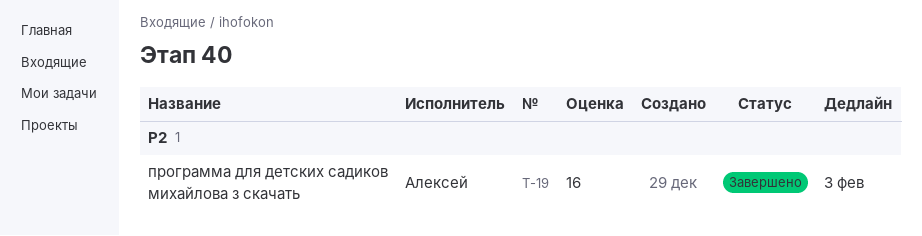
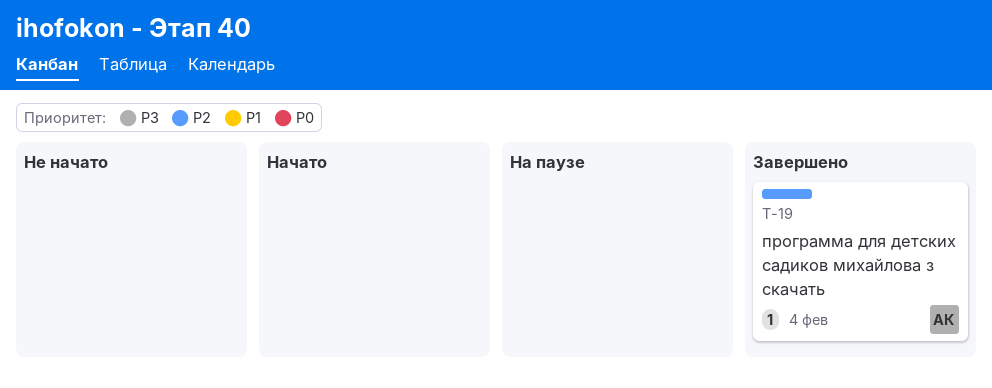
T-19, estimate: 16 -> 1
T-19, due: Feb 3 -> Feb 4

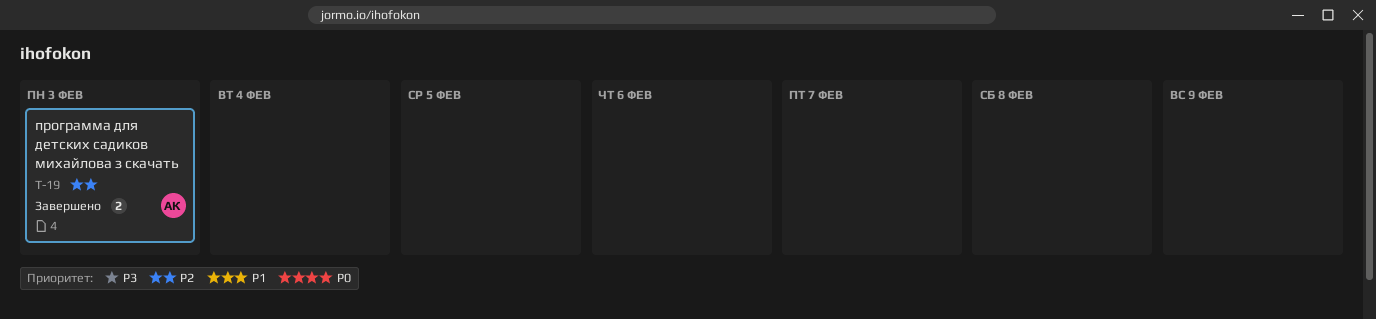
T-19, estimate: 1 -> 2
T-19, due: Feb 4 -> Feb 3

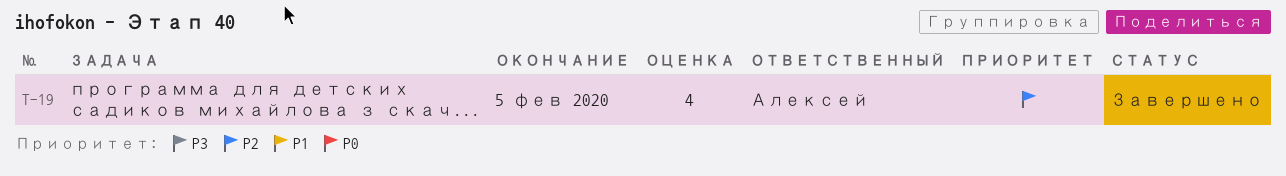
T-19, estimate: 2 -> 4
T-19, due: Feb 3 -> Feb 5

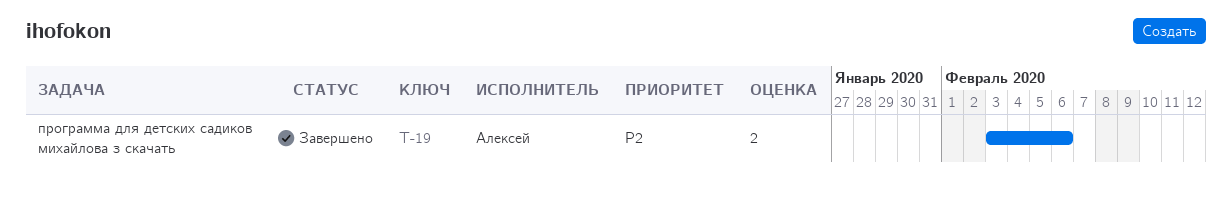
T-19, estimate: 4 -> 2
T-19, due: Feb 5 -> Feb 6

